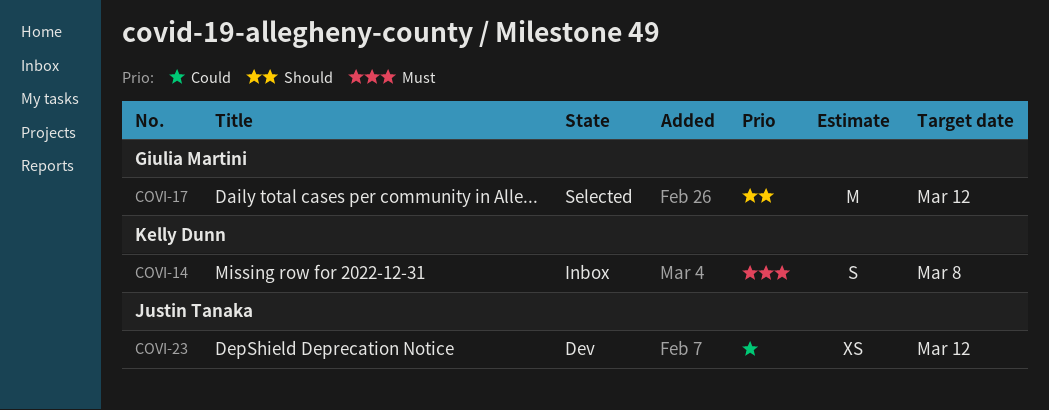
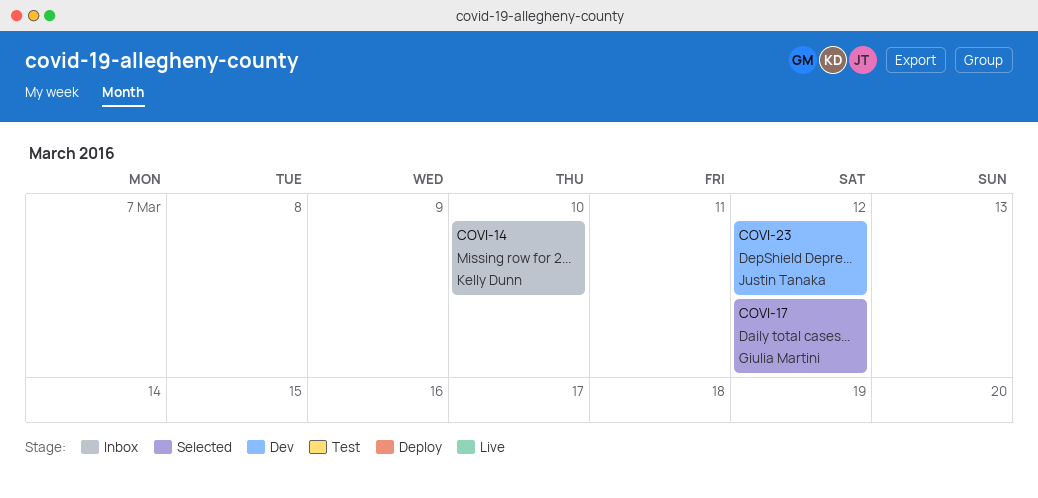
COVI-14, due: Mar 8 -> Mar 10

